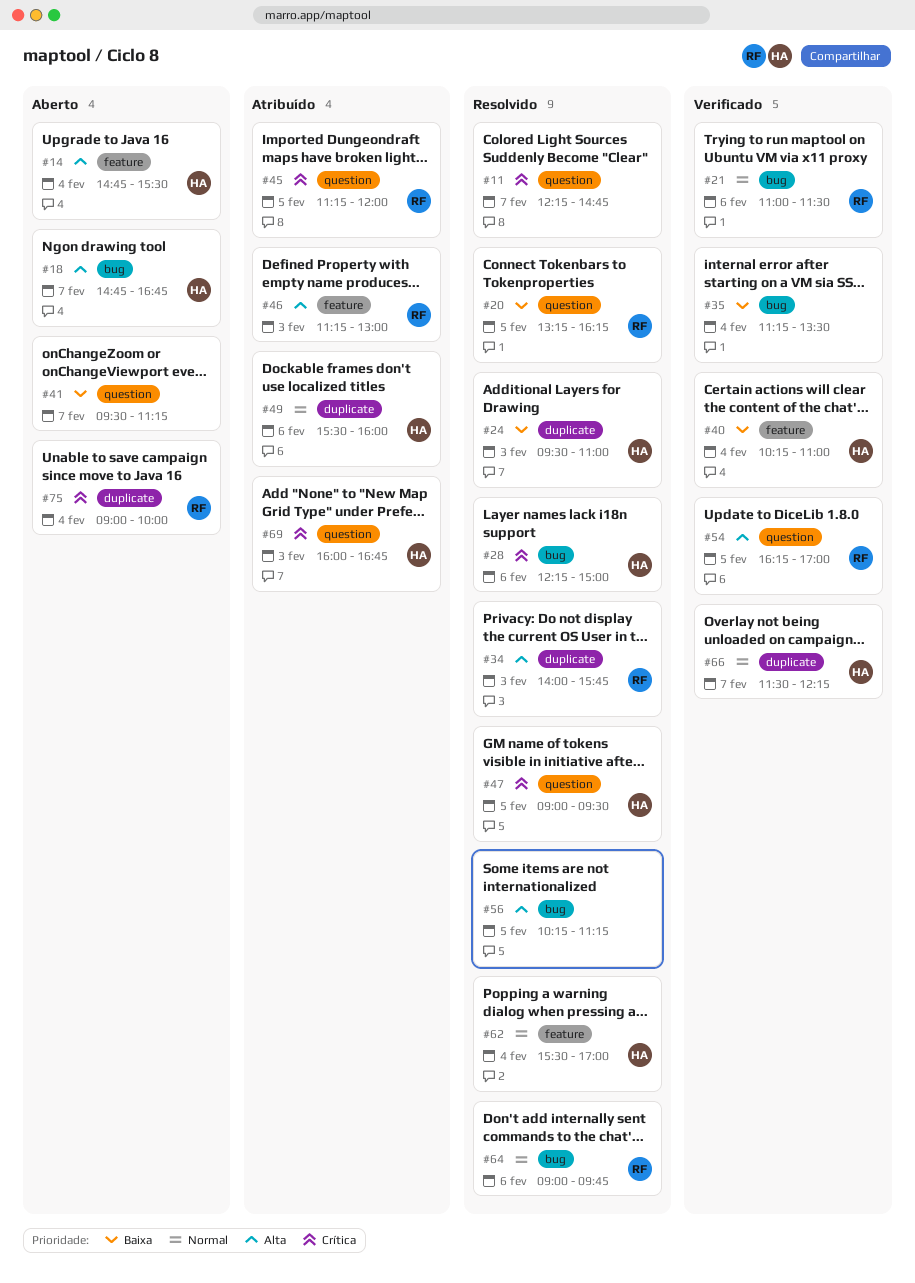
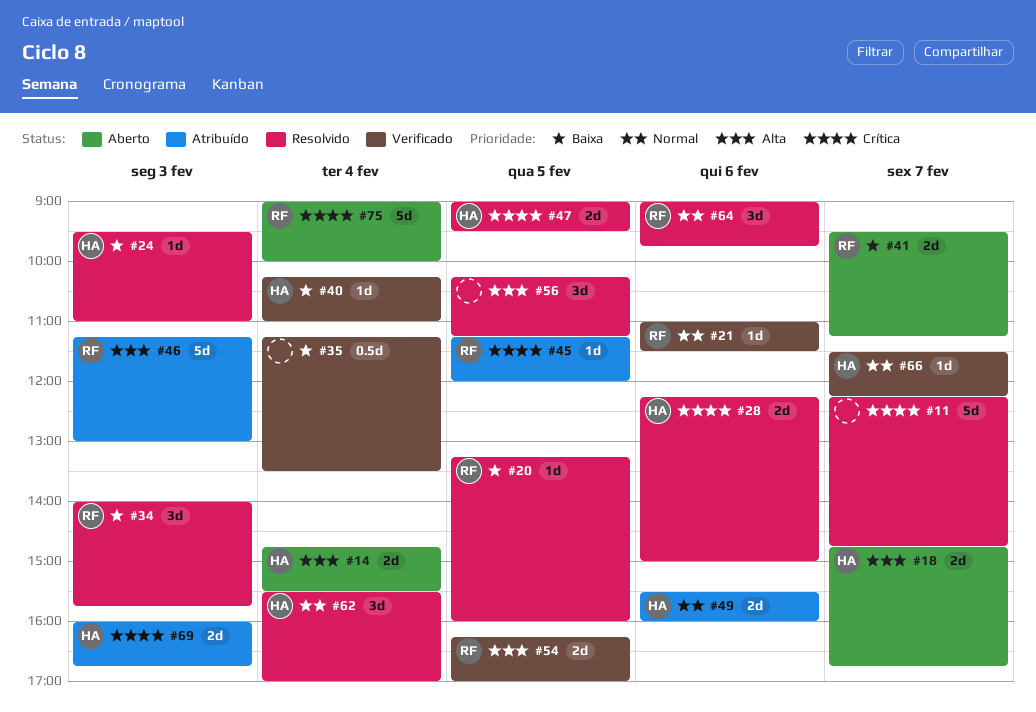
#20, ends: 16:15 -> 16:00
#34, priority: Alta -> Baixa
#41, owner: none -> RF

